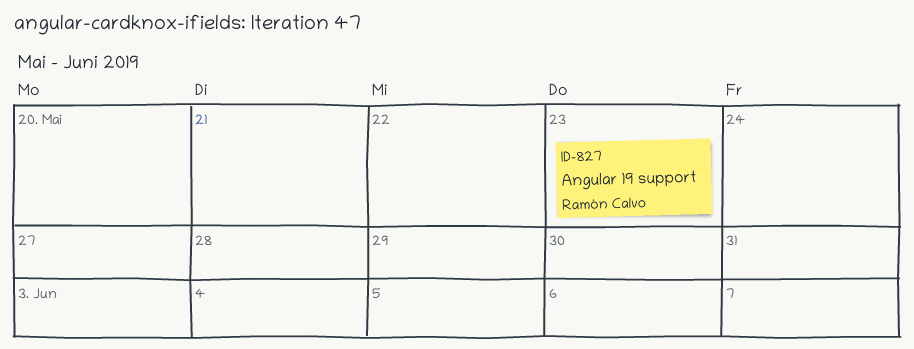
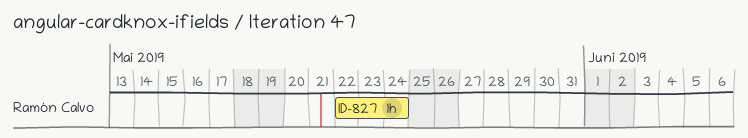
ID-827, due: May 23 -> May 24

